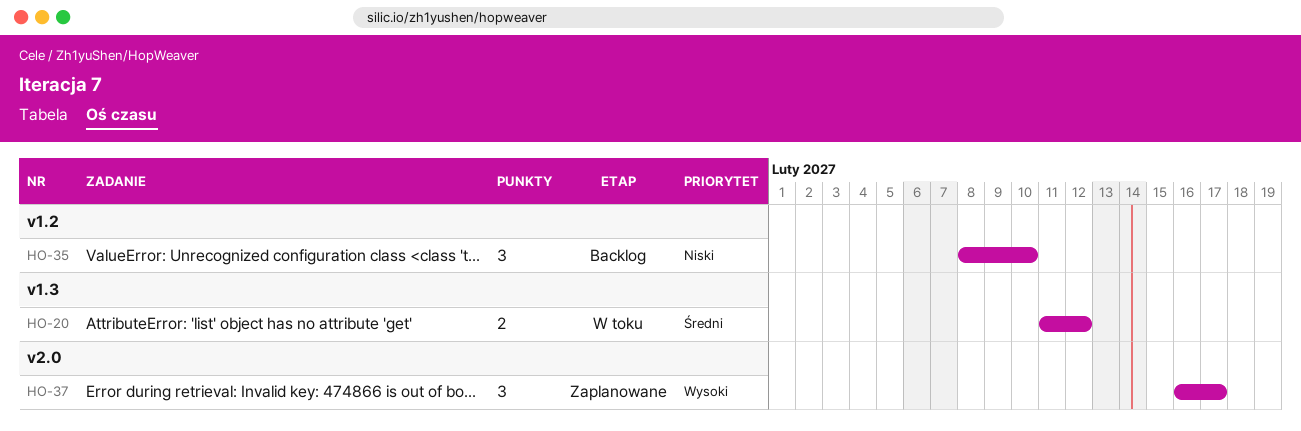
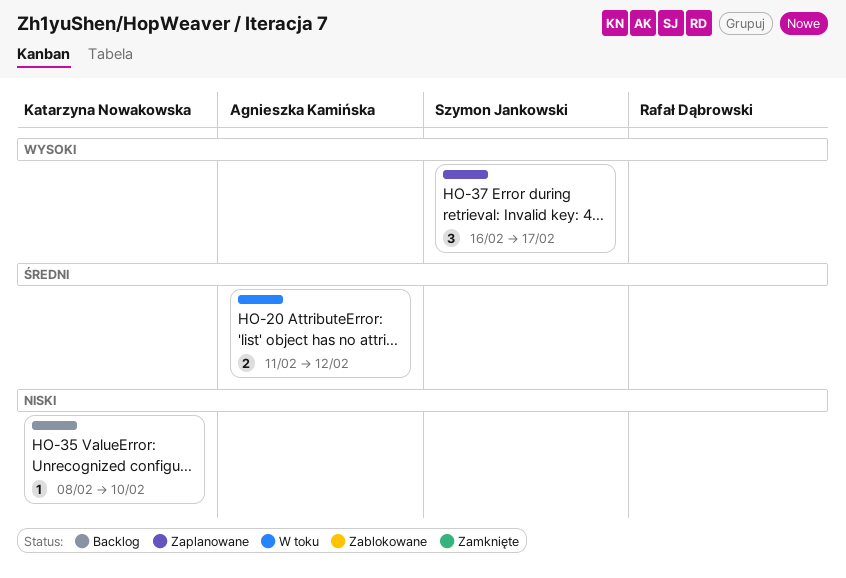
HO-35, estimate: 3 -> 1

